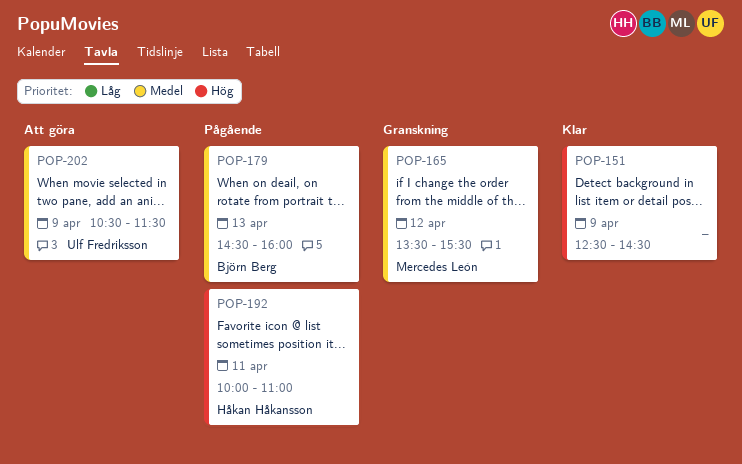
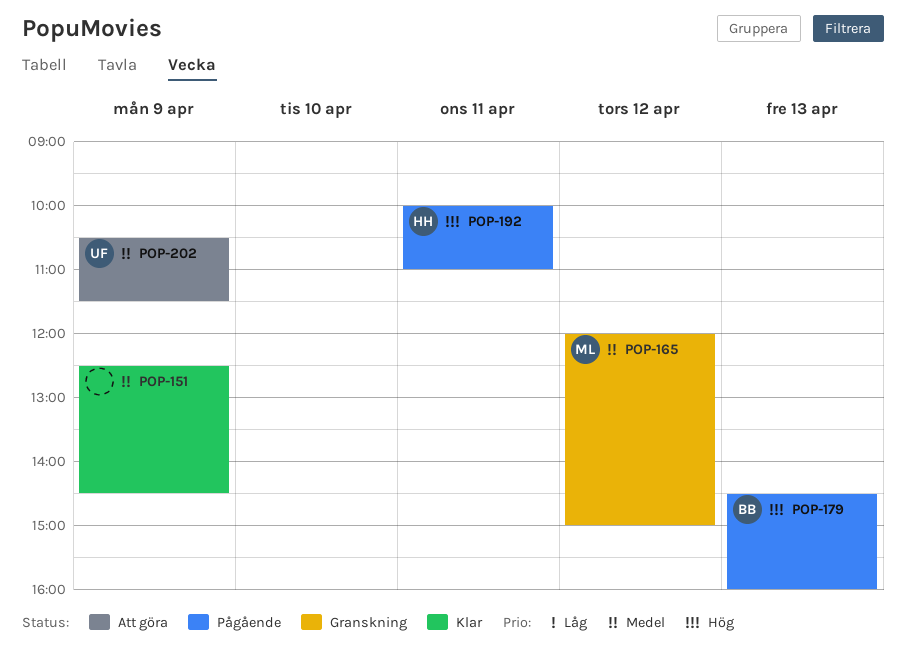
POP-151, priority: Hög -> Medel
POP-165, begins: 13:30 -> 12:00
POP-165, ends: 15:30 -> 15:00
POP-179, priority: Medel -> Hög

